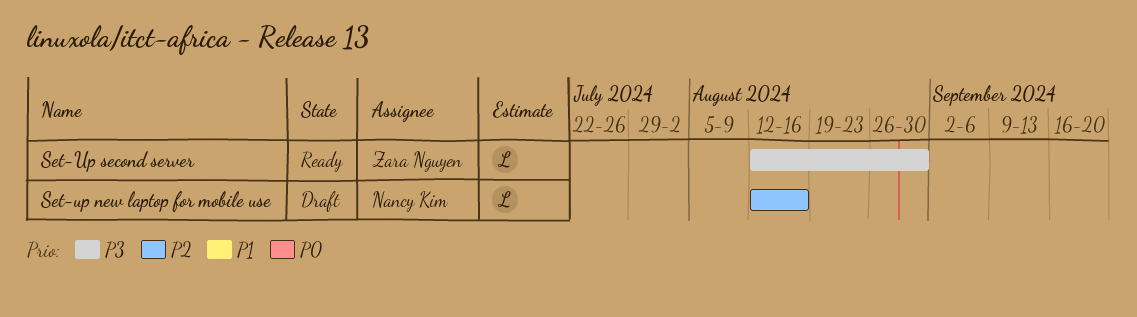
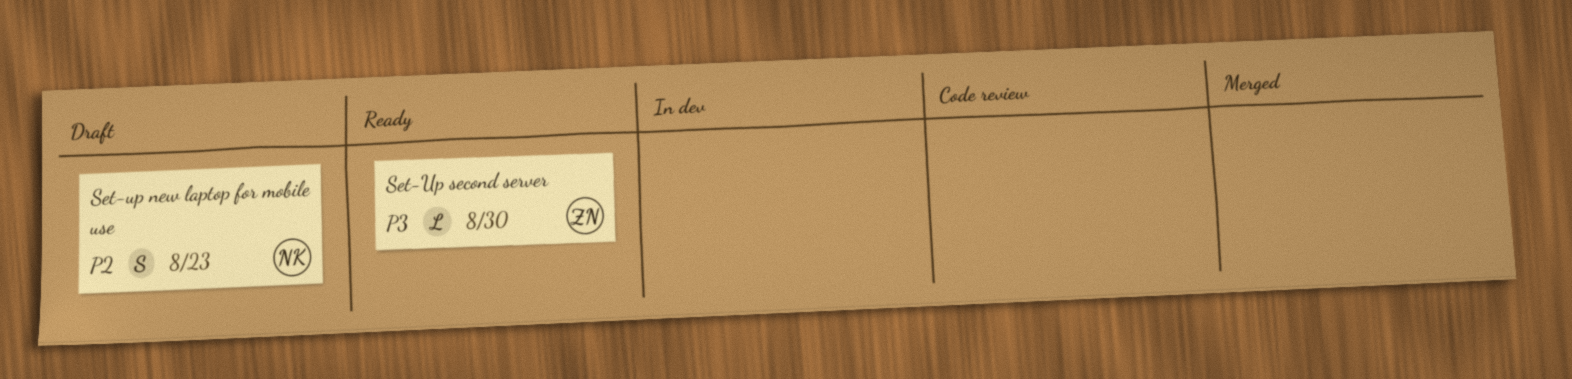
Set-up new laptop for mobile use, estimate: L -> S
Set-up new laptop for mobile use, due: Aug 16 -> Aug 23

